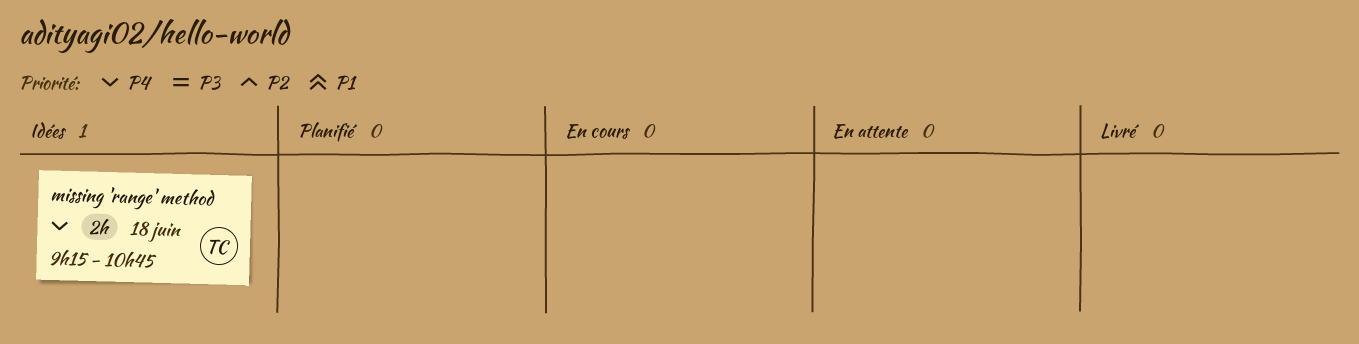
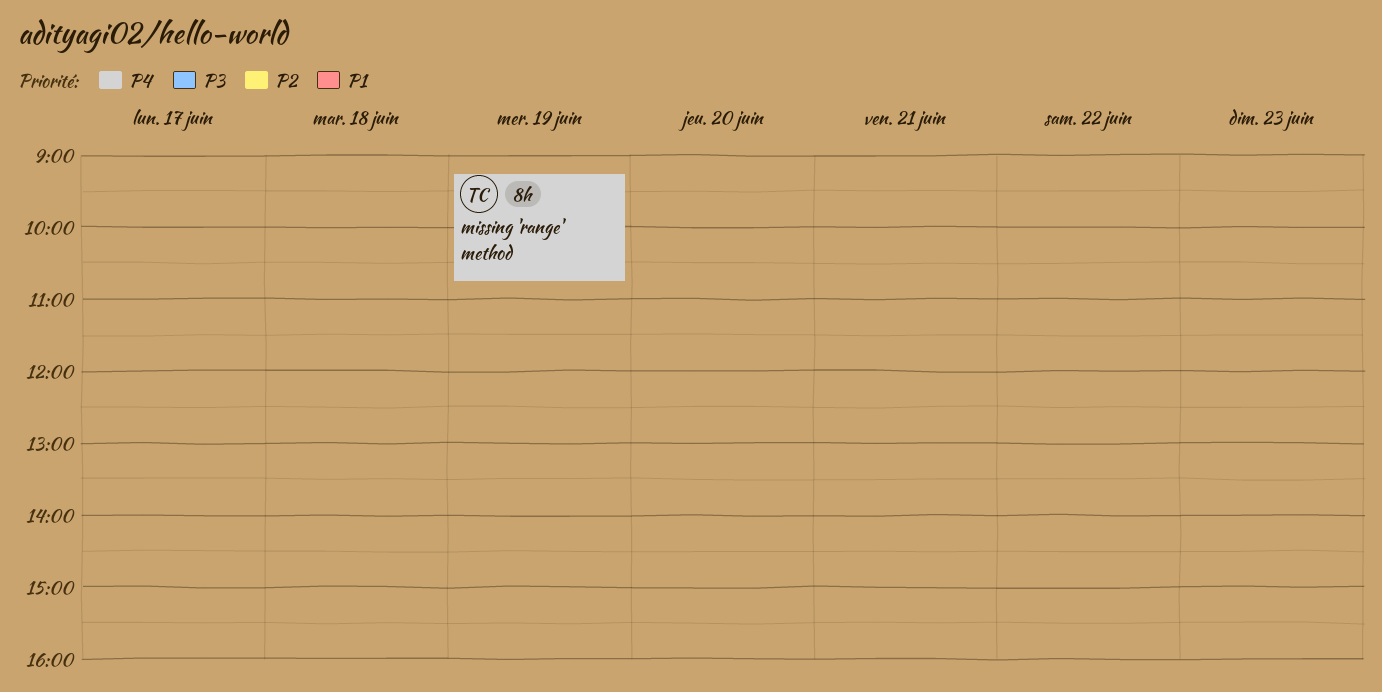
missing 'range' method, estimate: 2h -> 8h
missing 'range' method, day: Jun 18 -> Jun 19

